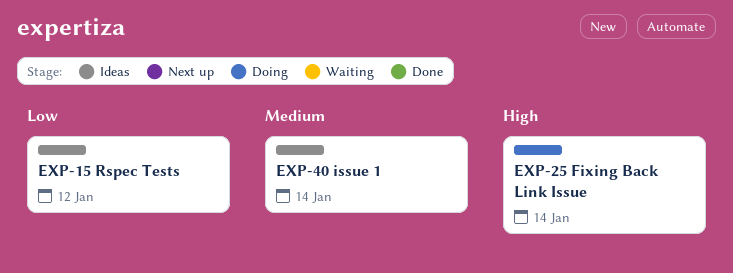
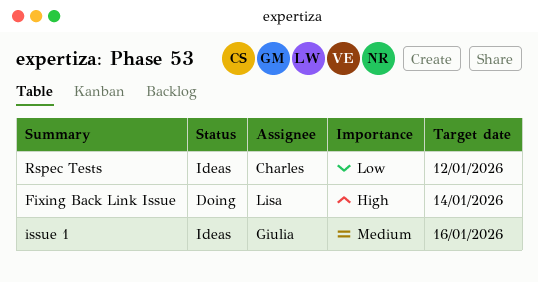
issue 1, due: Jan 14 -> Jan 16

